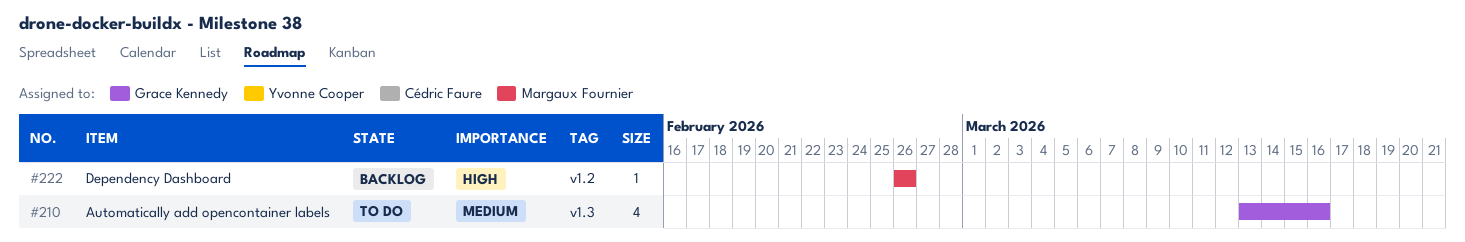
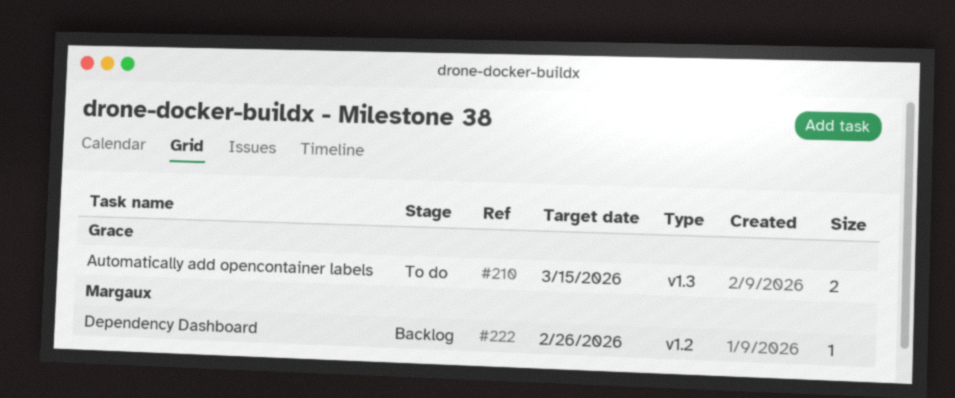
#210, estimate: 4 -> 2
#210, due: Mar 16 -> Mar 15

